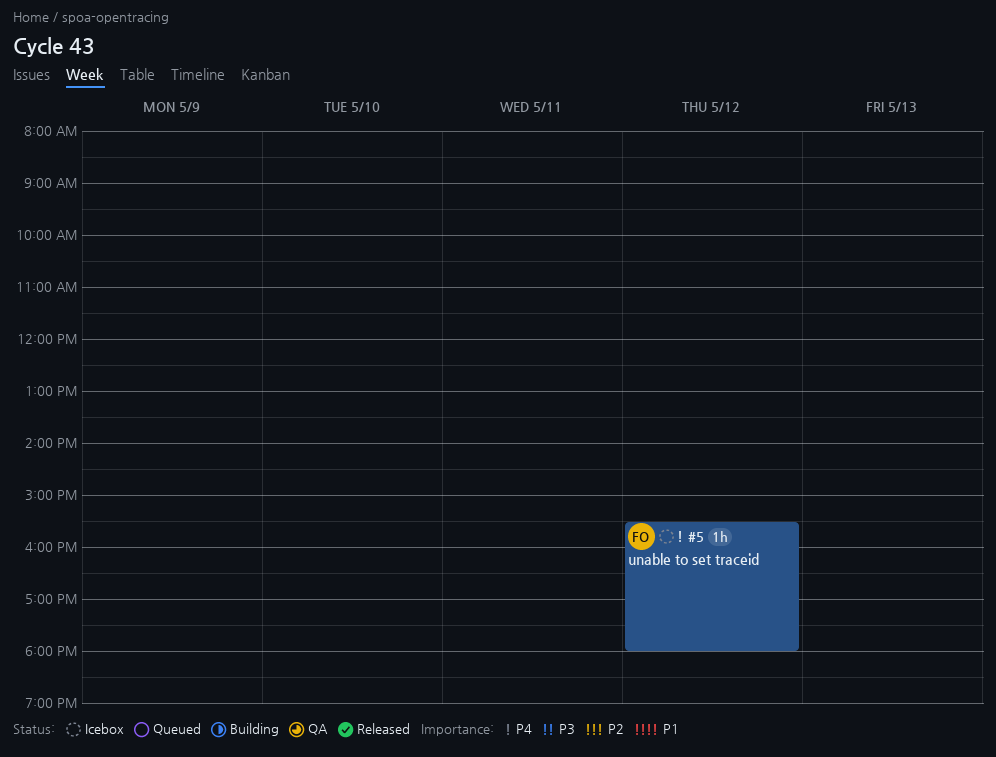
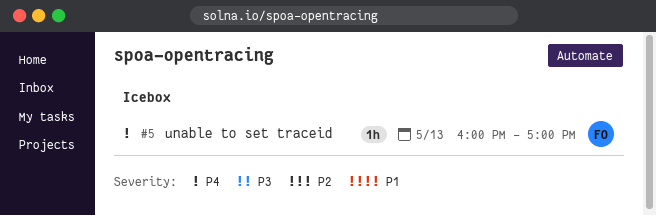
#5, day: May 12 -> May 13
#5, begins: 15:30 -> 16:00
#5, ends: 18:00 -> 17:00

